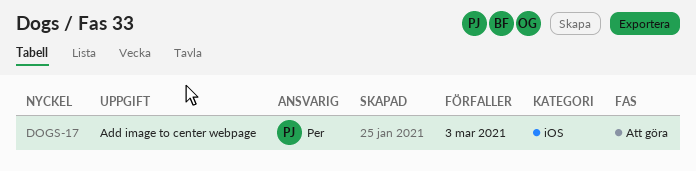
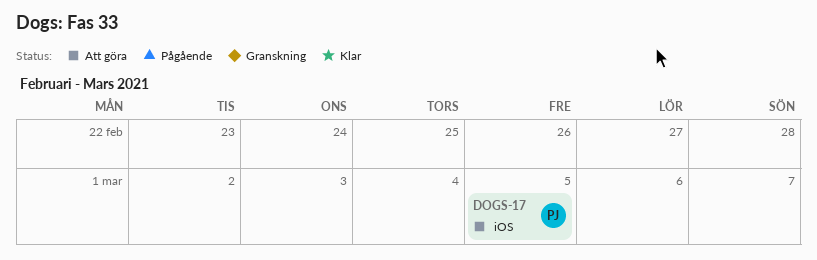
DOGS-17, due: Mar 3 -> Mar 5

